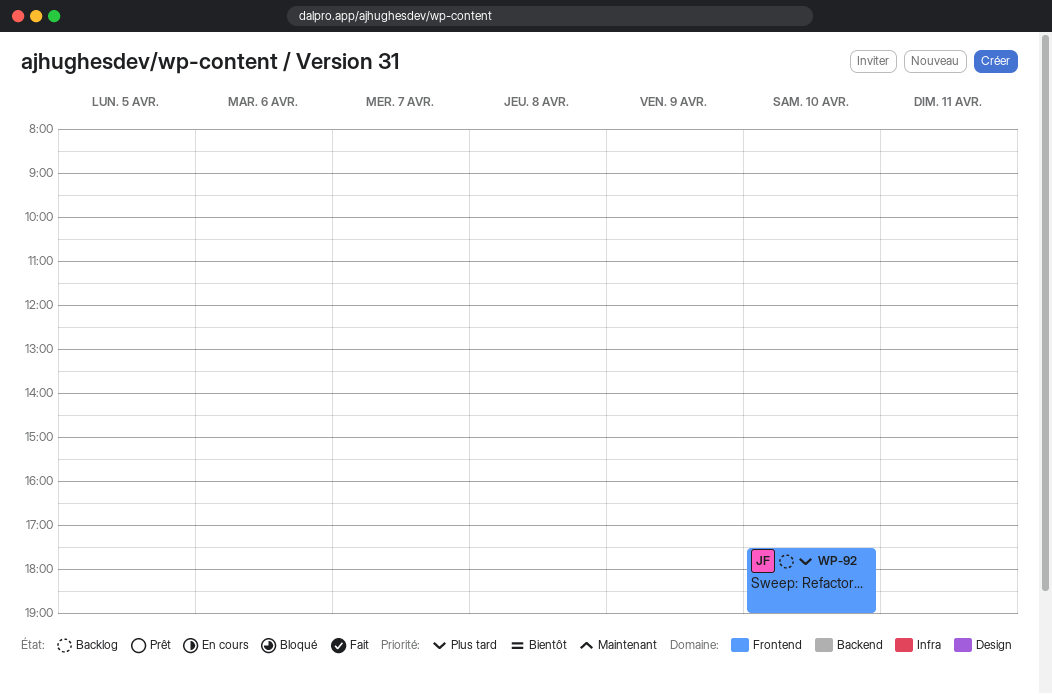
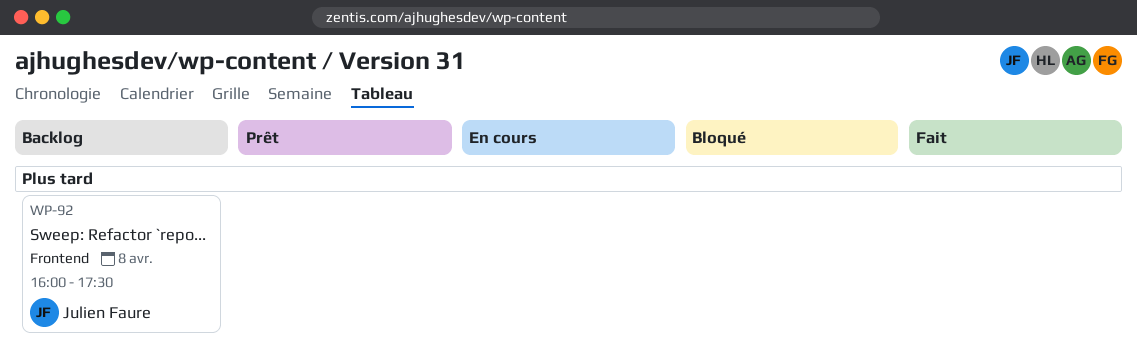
WP-92, day: Apr 10 -> Apr 8
WP-92, begins: 17:30 -> 16:00
WP-92, ends: 19:00 -> 17:30

